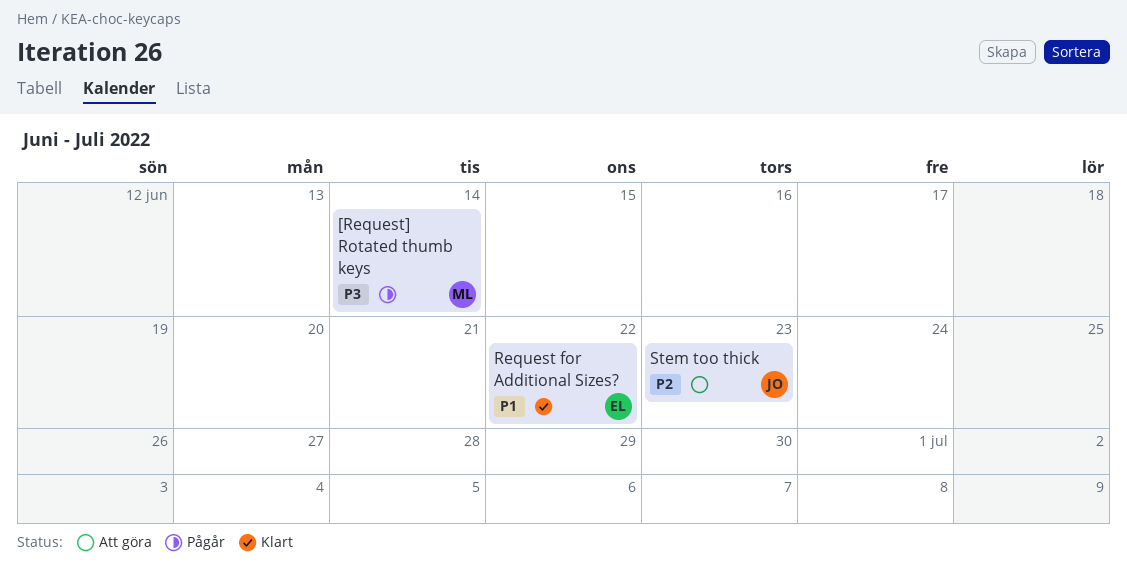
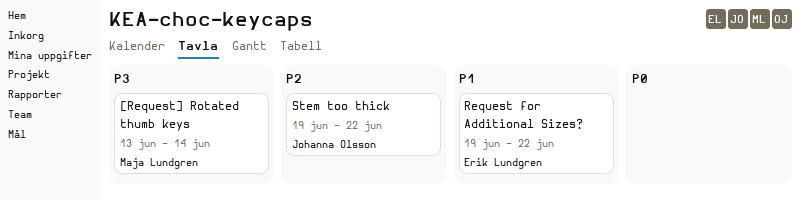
Stem too thick, due: Jun 23 -> Jun 22

